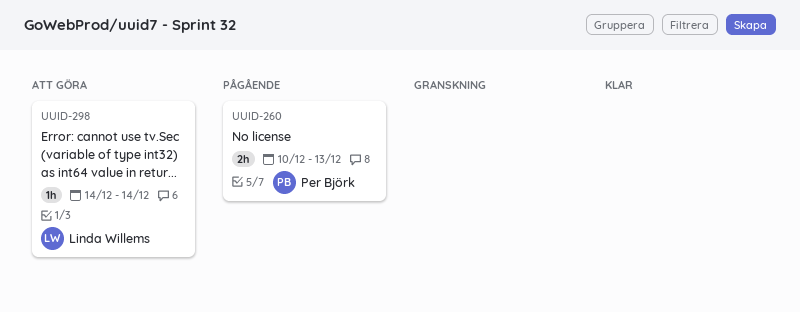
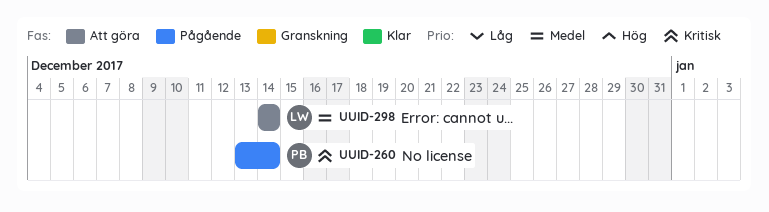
UUID-260, start: Dec 10 -> Dec 13
UUID-260, due: Dec 13 -> Dec 14

